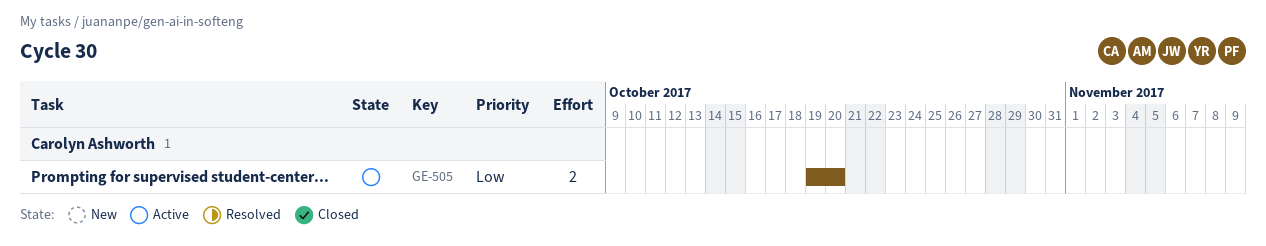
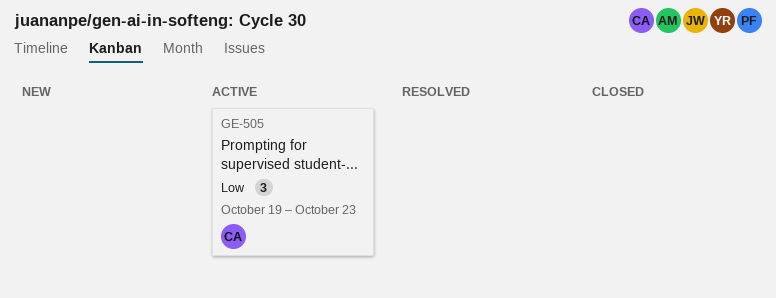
GE-505, estimate: 2 -> 3
GE-505, due: Oct 20 -> Oct 23

